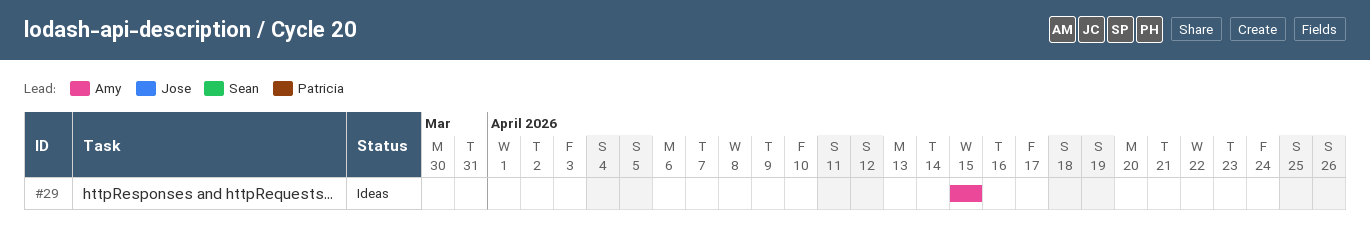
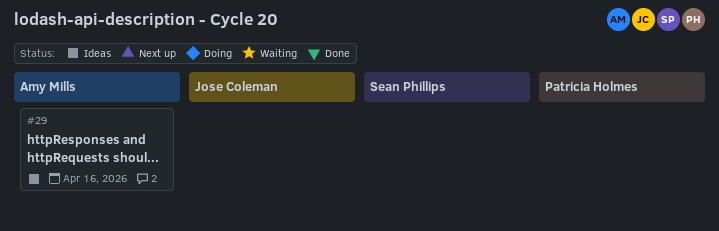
#29, due: Apr 15 -> Apr 16

